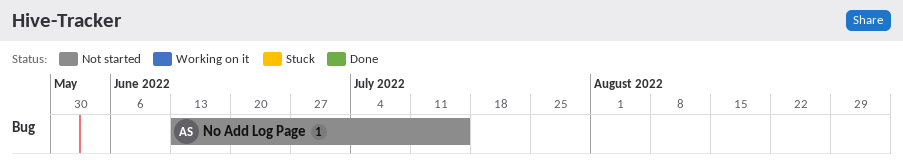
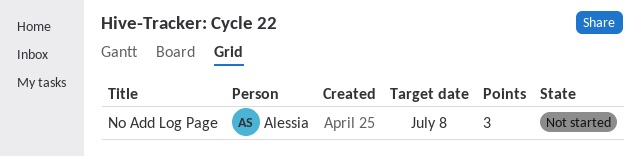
No Add Log Page, estimate: 1 -> 3
No Add Log Page, due: Jul 15 -> Jul 8

